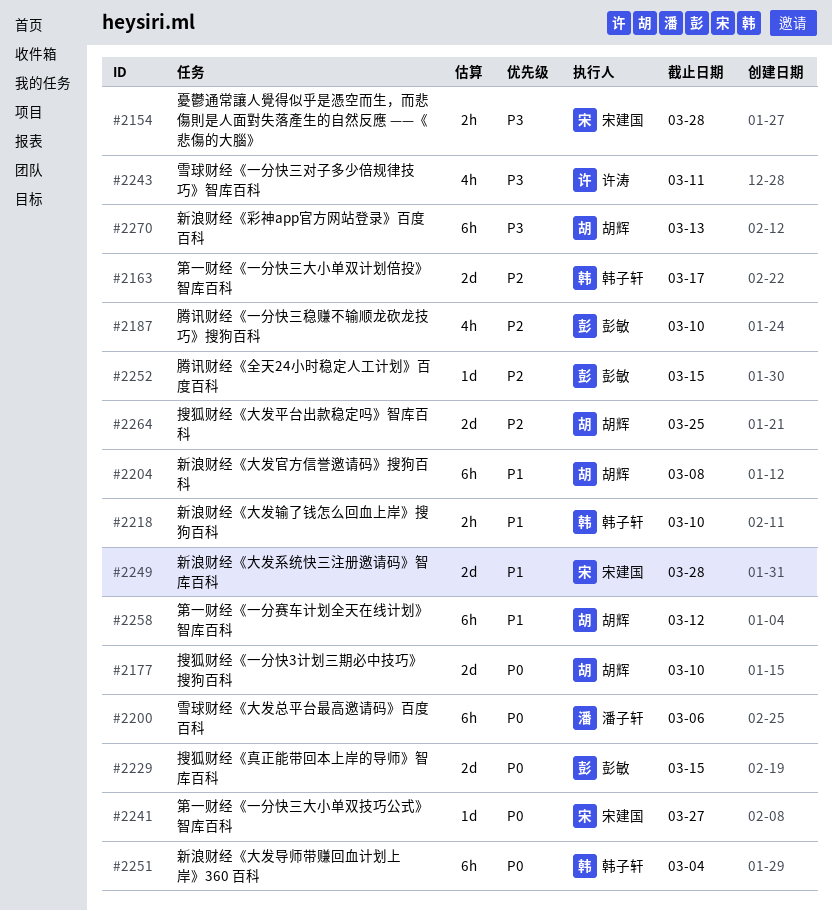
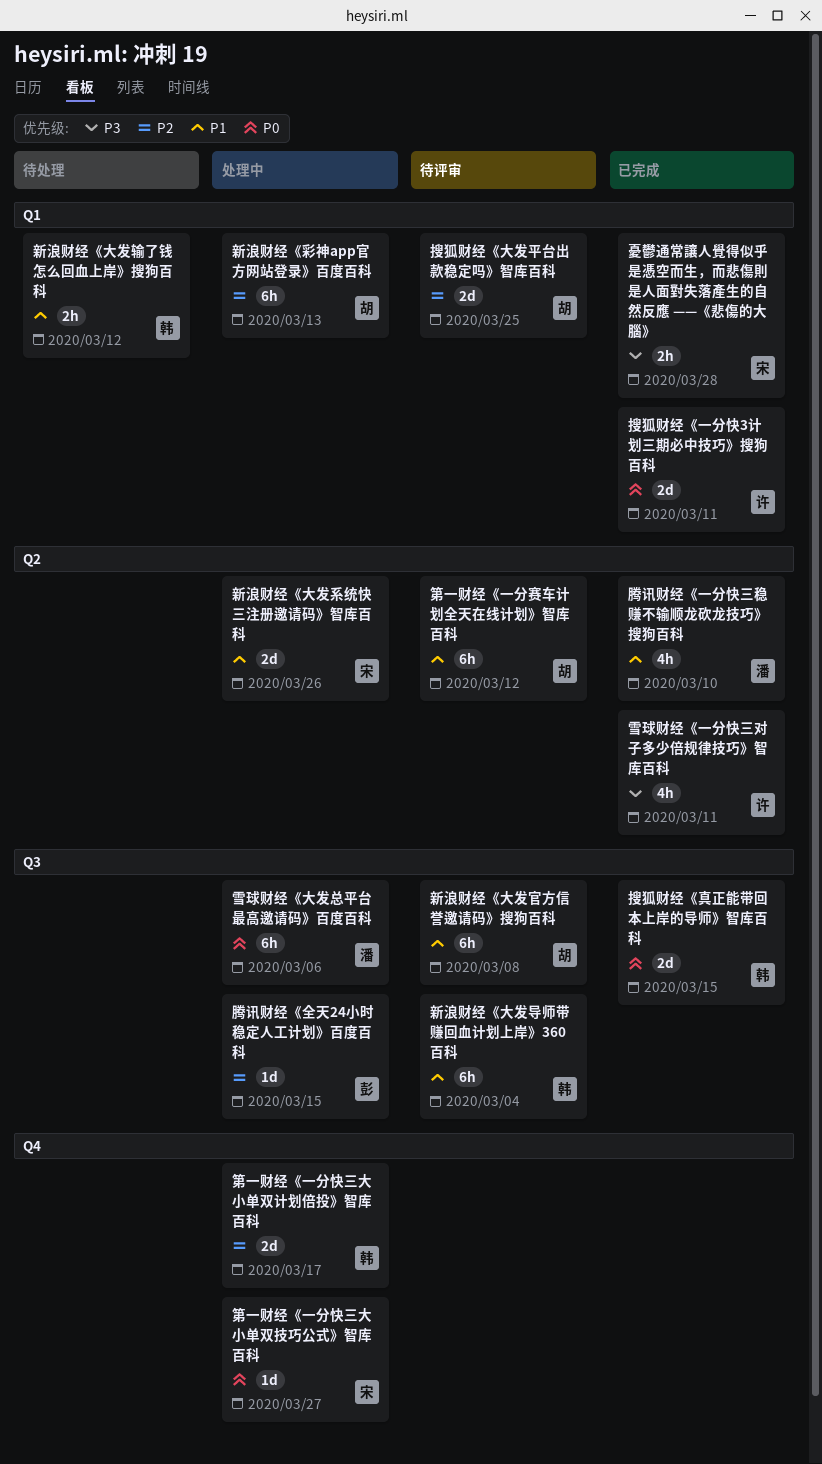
搜狐财经《一分快3计划三期必中技巧》搜狗百科, owner: 胡辉 -> 许涛
搜狐财经《一分快3计划三期必中技巧》搜狗百科, due: Mar 10 -> Mar 11
搜狐财经《真正能带回本上岸的导师》智库百科, owner: 彭敏 -> 韩子轩
新浪财经《大发导师带赚回血计划上岸》360 百科, priority: P0 -> P1
新浪财经《大发系统快三注册邀请码》智库百科, due: Mar 28 -> Mar 26
新浪财经《大发输了钱怎么回血上岸》搜狗百科, due: Mar 10 -> Mar 12
新浪财经《彩神app官方网站登录》百度百科, priority: P3 -> P2
腾讯财经《一分快三稳赚不输顺龙砍龙技巧》搜狗百科, owner: 彭敏 -> 潘子轩
腾讯财经《一分快三稳赚不输顺龙砍龙技巧》搜狗百科, priority: P2 -> P1

